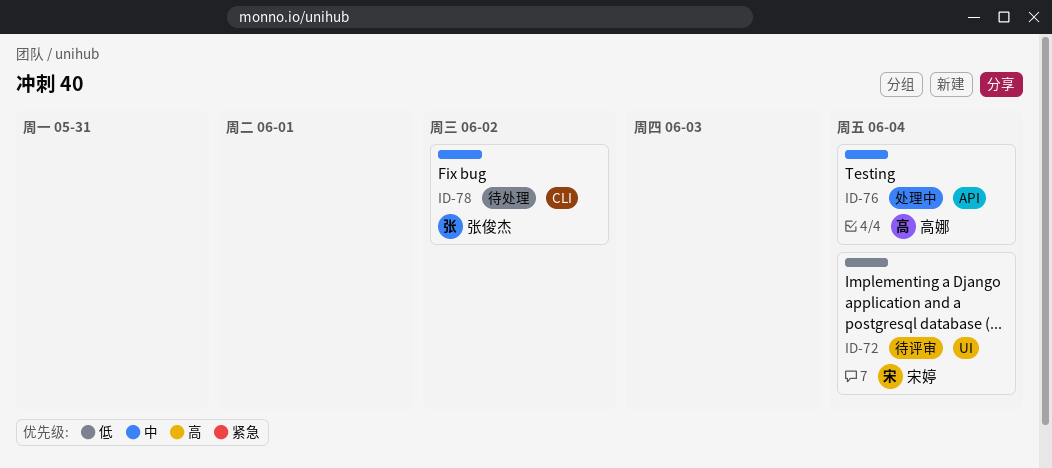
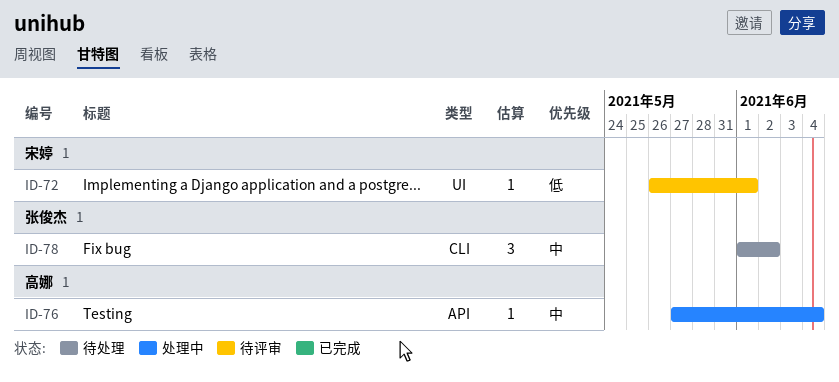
ID-72, due: Jun 4 -> Jun 1

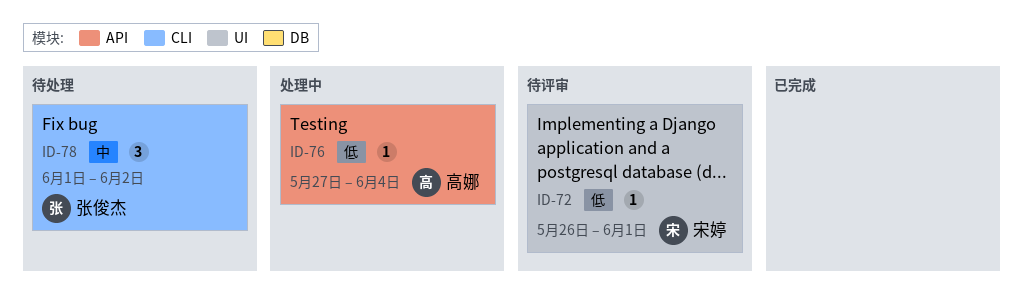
ID-76, priority: 中 -> 低

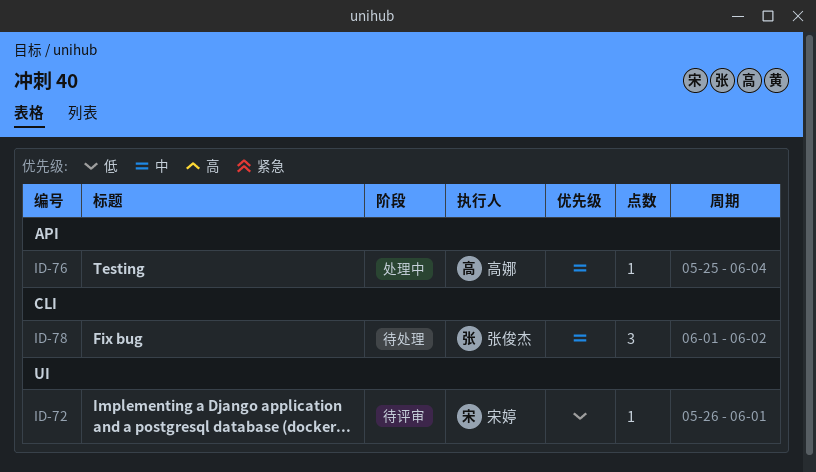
ID-76, priority: 低 -> 中
ID-76, start: May 27 -> May 25

